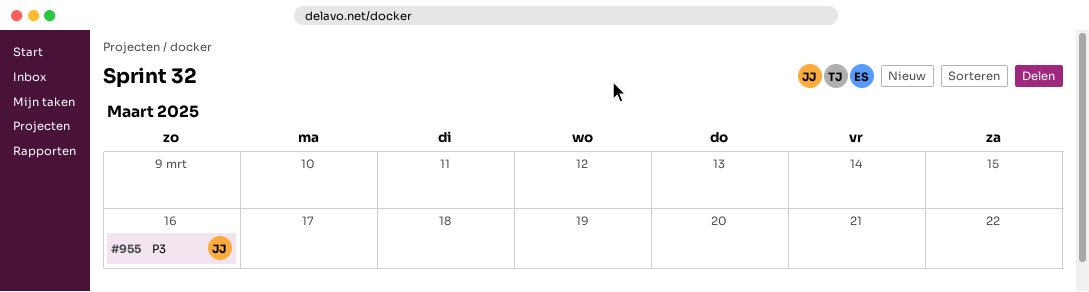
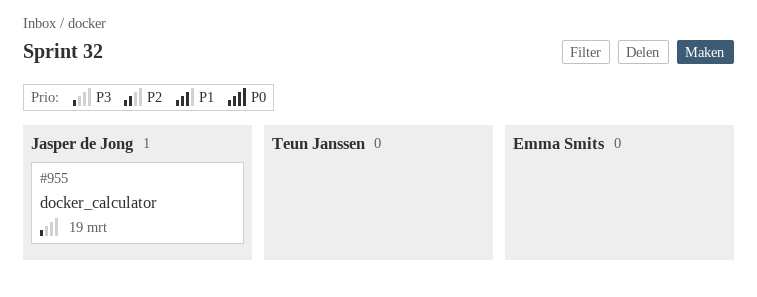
#955, due: Mar 16 -> Mar 19

